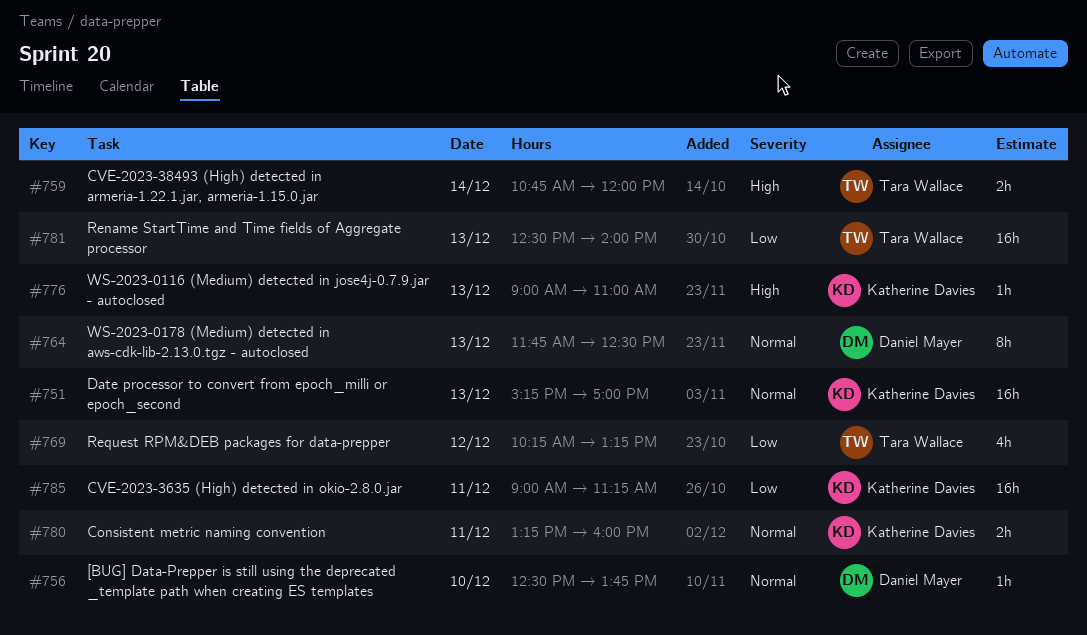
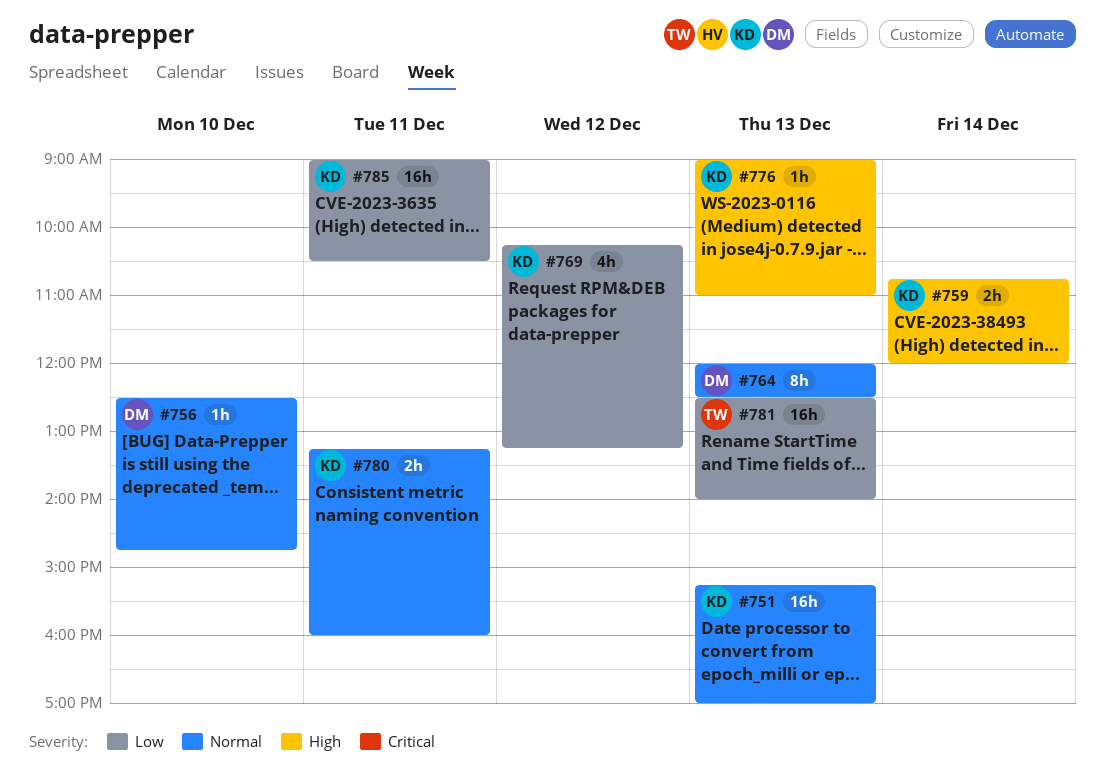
#756, ends: 13:45 -> 14:45
#759, owner: Tara Wallace -> Katherine Davies
#764, begins: 11:45 -> 12:00
#769, owner: Tara Wallace -> Katherine Davies
#785, ends: 11:15 -> 10:30

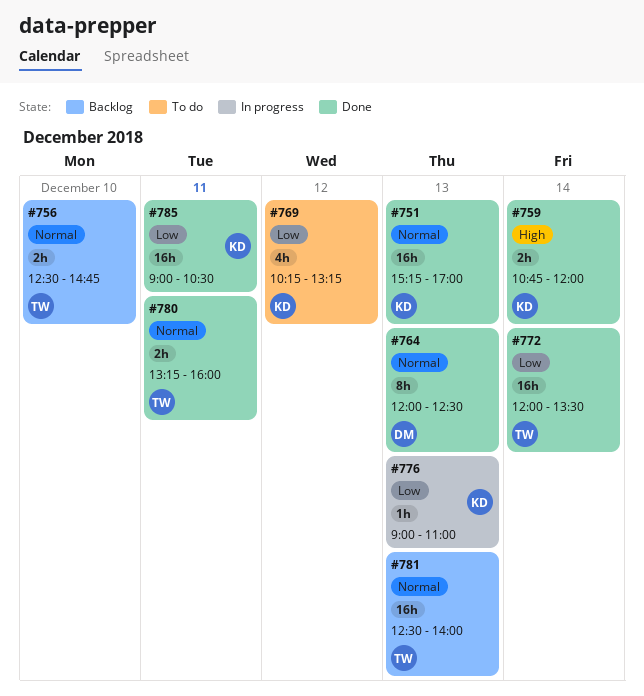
#756, owner: DM -> TW
#756, estimate: 1h -> 2h
#772: none -> present
#776, priority: High -> Low
#780, owner: KD -> TW
#781, priority: Low -> Normal

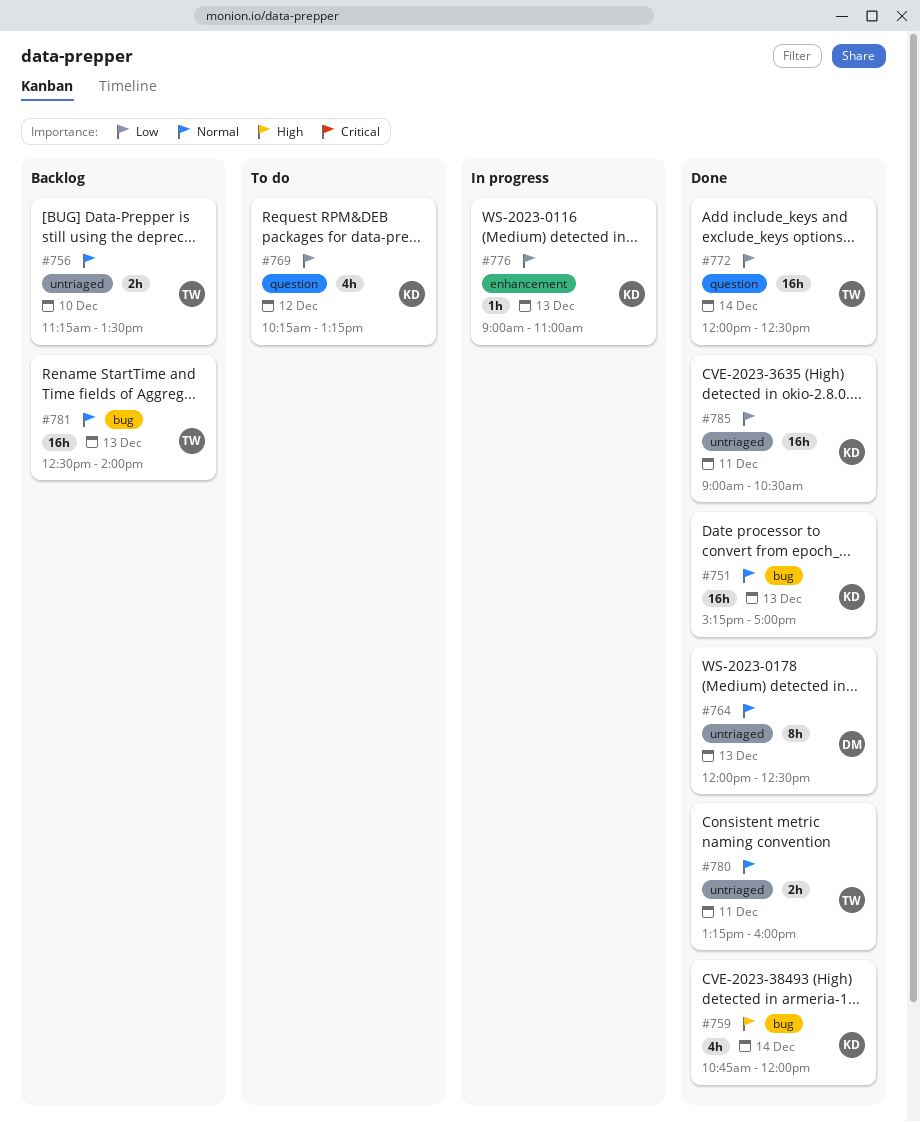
#756, begins: 12:30 -> 11:15
#756, ends: 14:45 -> 13:30
#759, estimate: 2h -> 4h
#772, ends: 13:30 -> 12:30

